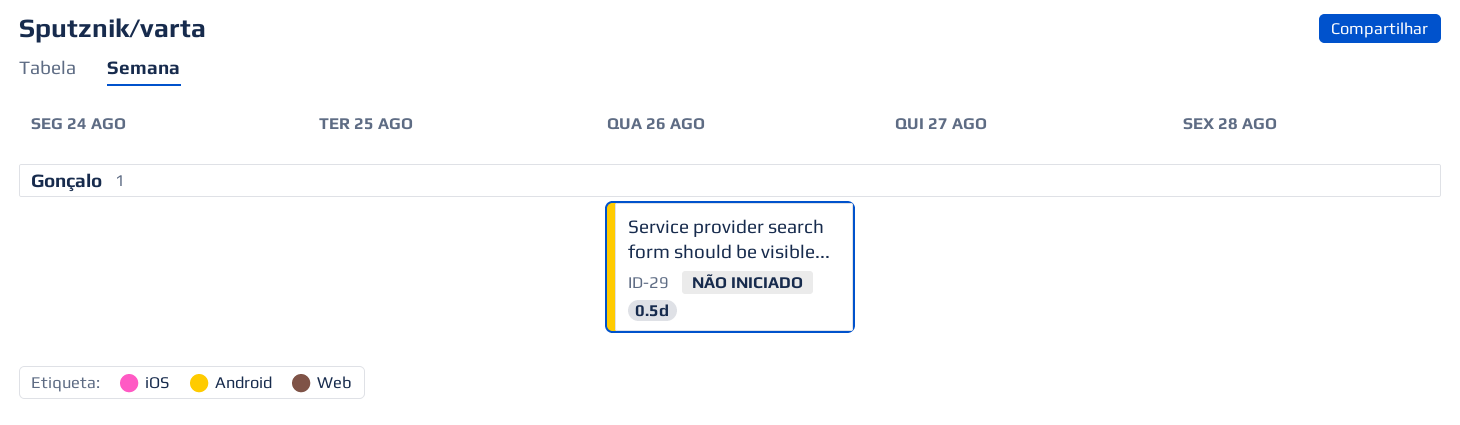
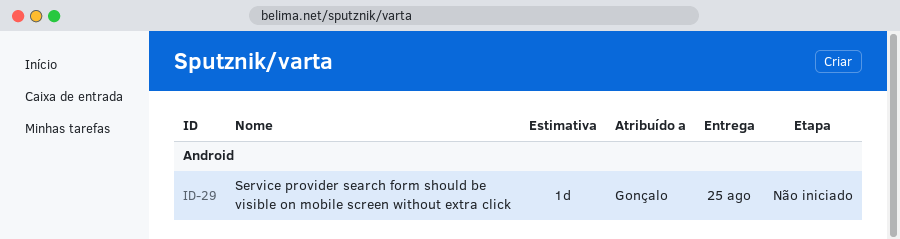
ID-29, estimate: 0.5d -> 1d
ID-29, due: Aug 26 -> Aug 25

